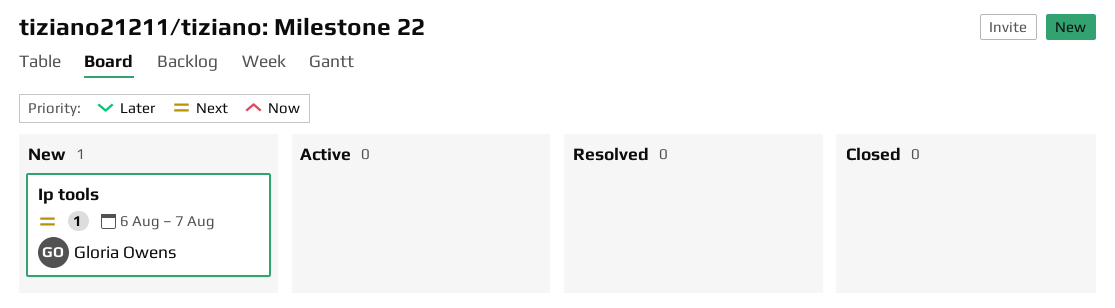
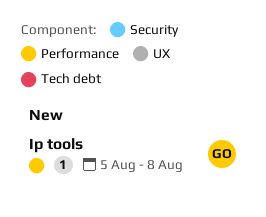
Ip tools, start: Aug 6 -> Aug 5
Ip tools, due: Aug 7 -> Aug 8

